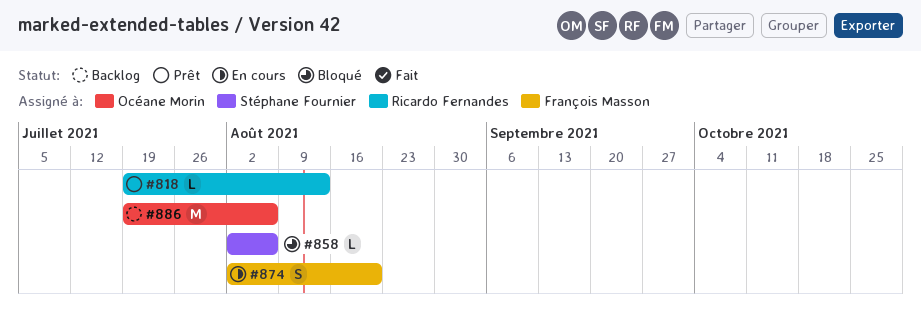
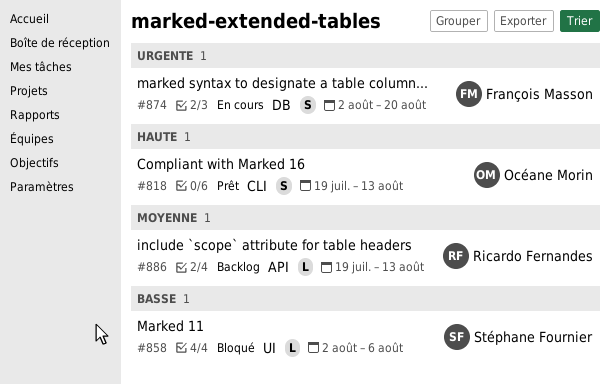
#818, owner: Ricardo Fernandes -> Océane Morin
#818, estimate: L -> S
#886, owner: Océane Morin -> Ricardo Fernandes
#886, estimate: M -> L
#886, due: Aug 6 -> Aug 13

